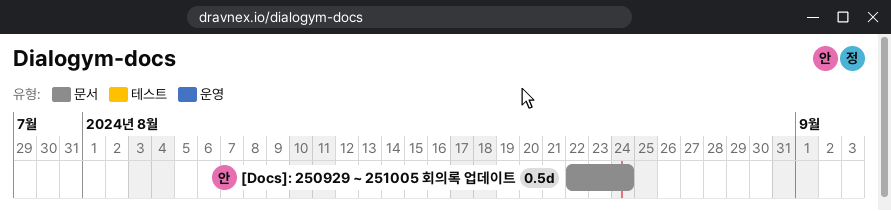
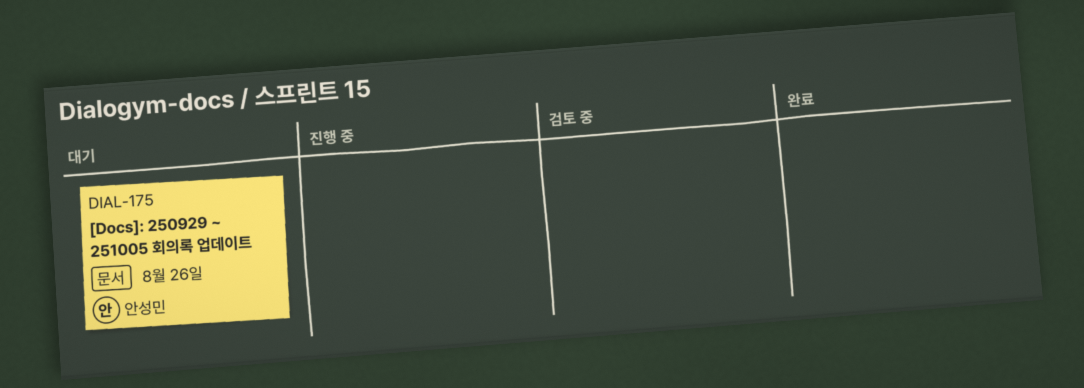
[Docs]: 250929 ~ 251005 회의록 업데이트, due: Aug 24 -> Aug 26

